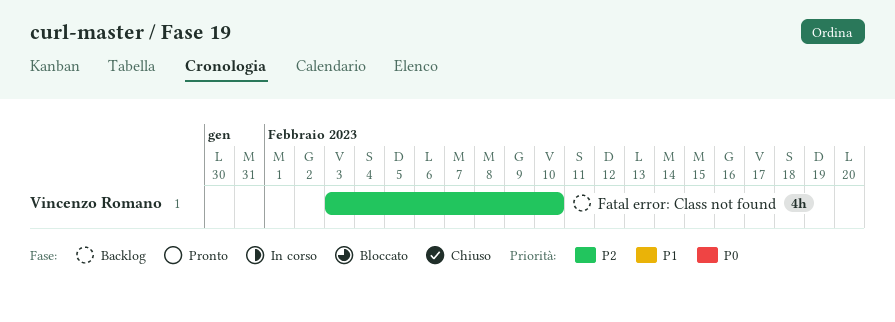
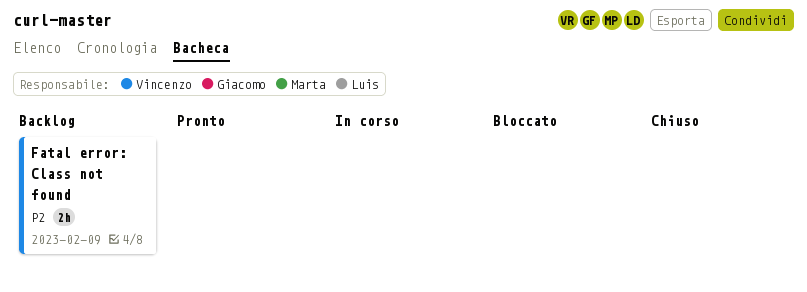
Fatal error: Class not found, estimate: 4h -> 2h
Fatal error: Class not found, due: Feb 10 -> Feb 9

